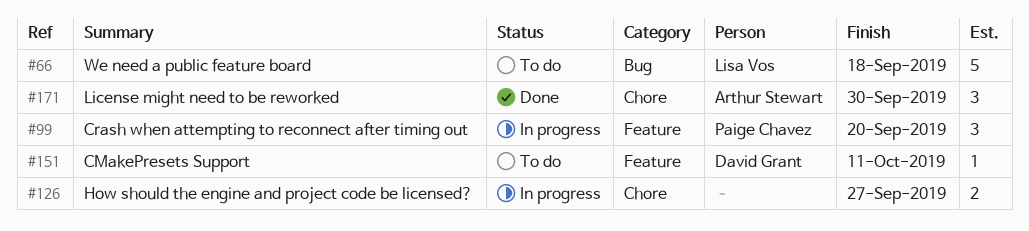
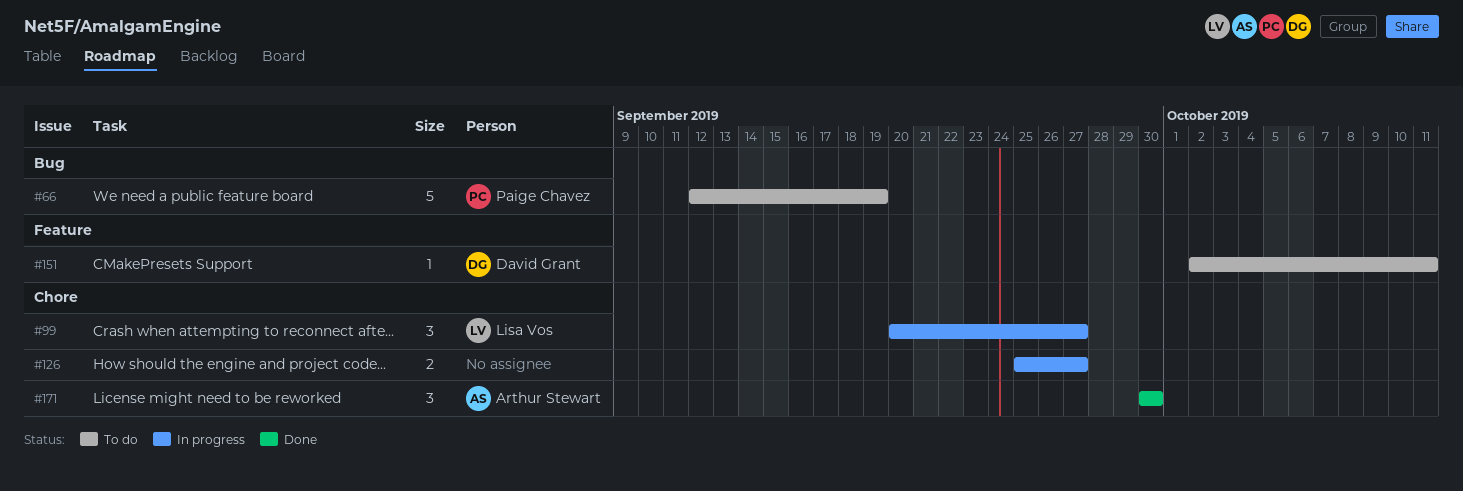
#66, owner: Lisa Vos -> Paige Chavez
#66, due: Sep 18 -> Sep 19
#99, owner: Paige Chavez -> Lisa Vos
#99, label: Feature -> Chore
#99, due: Sep 20 -> Sep 27

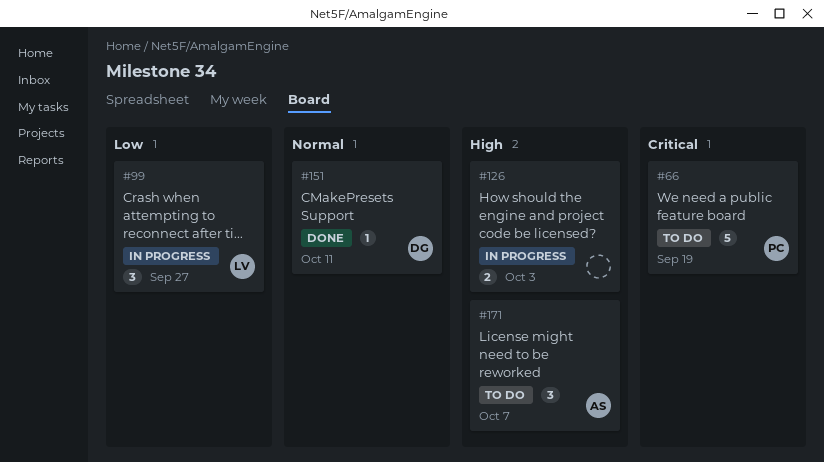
#126, due: Sep 27 -> Oct 3
#151, status: To do -> Done
#171, status: Done -> To do
#171, due: Sep 30 -> Oct 7

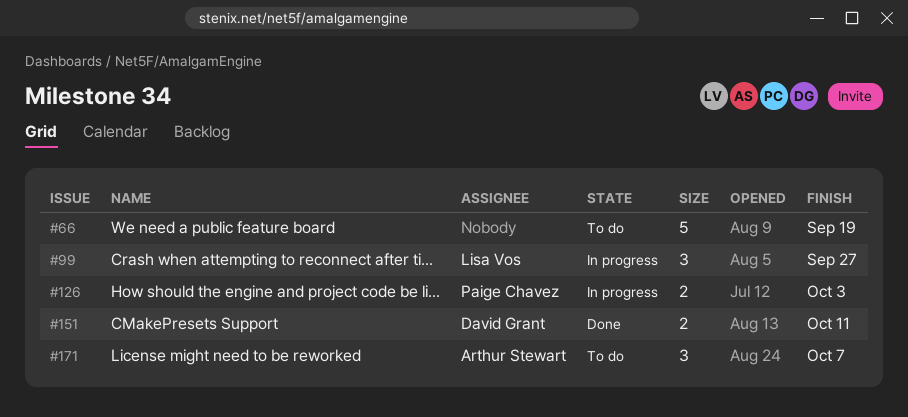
#66, owner: Paige Chavez -> none
#126, owner: none -> Paige Chavez
#151, estimate: 1 -> 2

